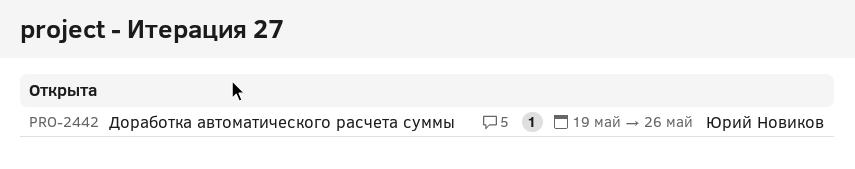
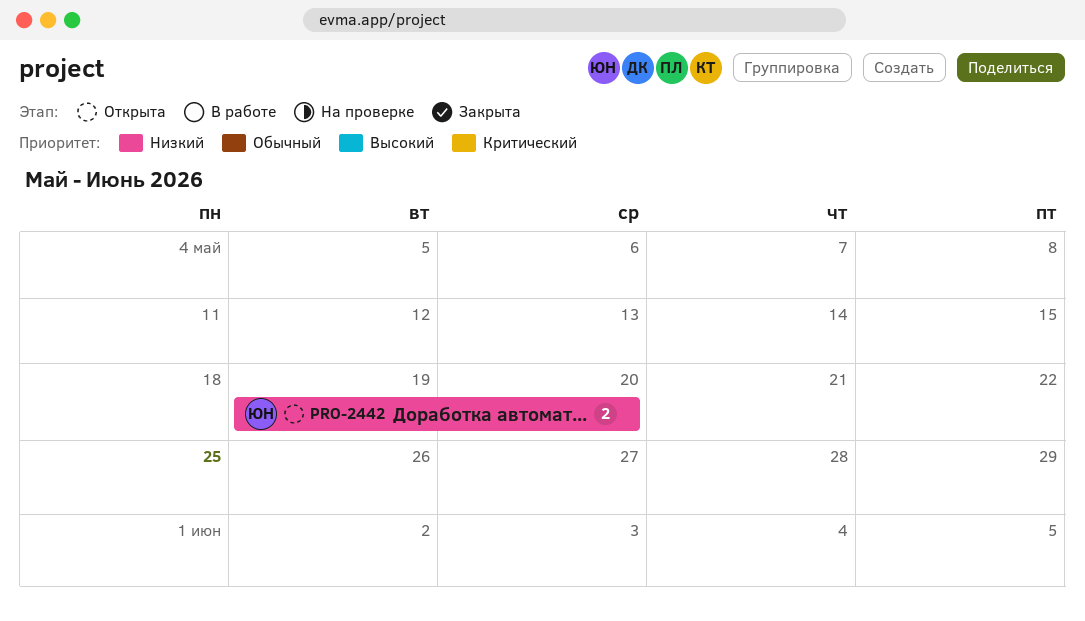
PRO-2442, estimate: 1 -> 2
PRO-2442, due: May 26 -> May 20

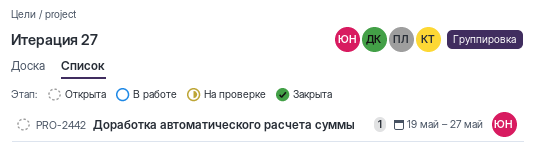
PRO-2442, estimate: 2 -> 1
PRO-2442, due: May 20 -> May 27

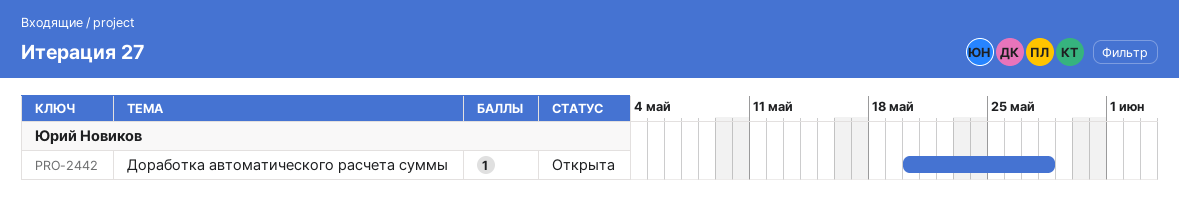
PRO-2442, start: May 19 -> May 20
PRO-2442, due: May 27 -> May 28

